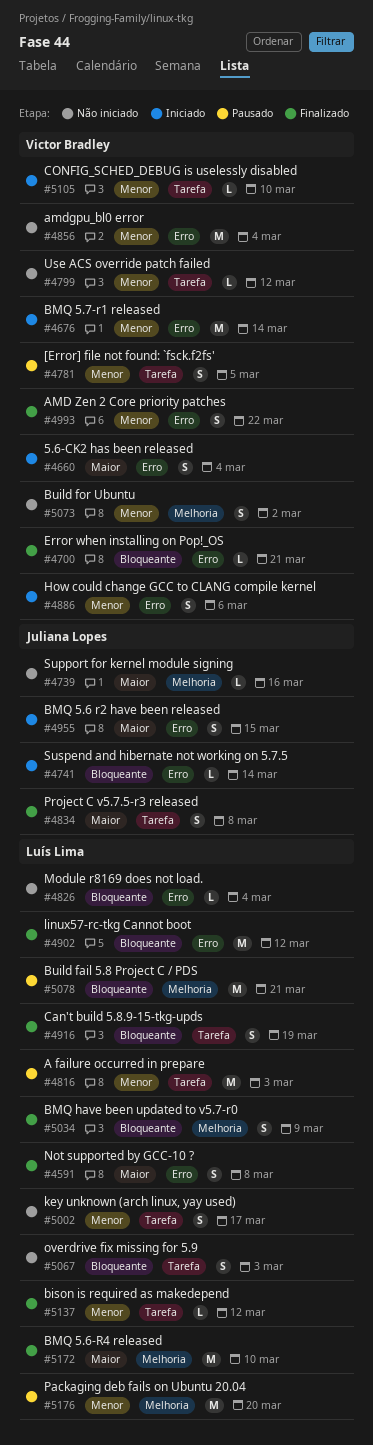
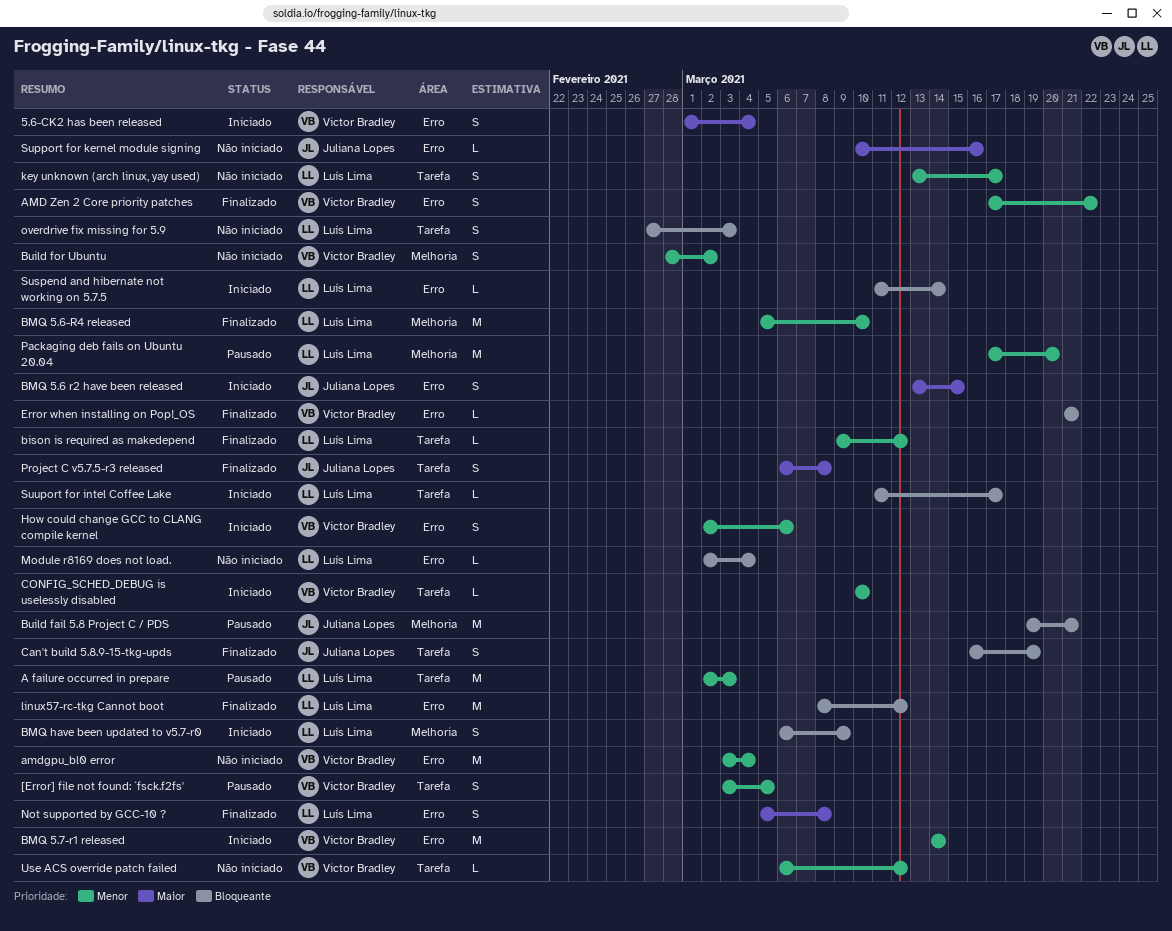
BMQ 5.6-R4 released, priority: Maior -> Menor
BMQ have been updated to v5.7-r0, status: Finalizado -> Iniciado
Build fail 5.8 Project C / PDS, owner: Luís Lima -> Juliana Lopes
Can't build 5.8.9-15-tkg-upds, owner: Luís Lima -> Juliana Lopes
Support for kernel module signing, label: Melhoria -> Erro
Suspend and hibernate not working on 5.7.5, owner: Juliana Lopes -> Luís Lima
Suuport for intel Coffee Lake: none -> present

